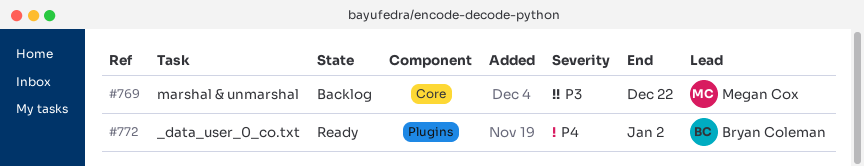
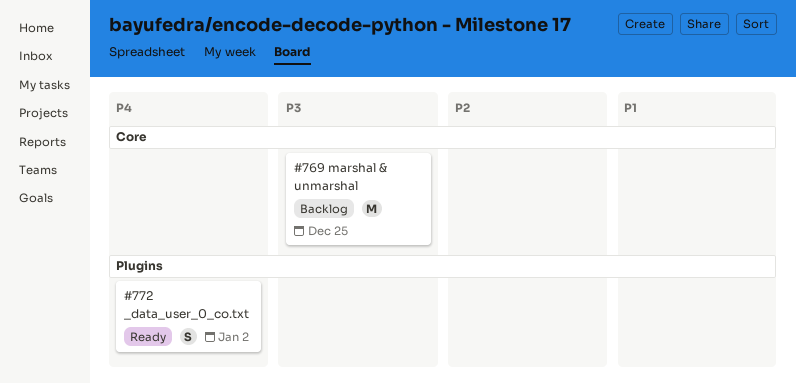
#769, due: Dec 22 -> Dec 25

